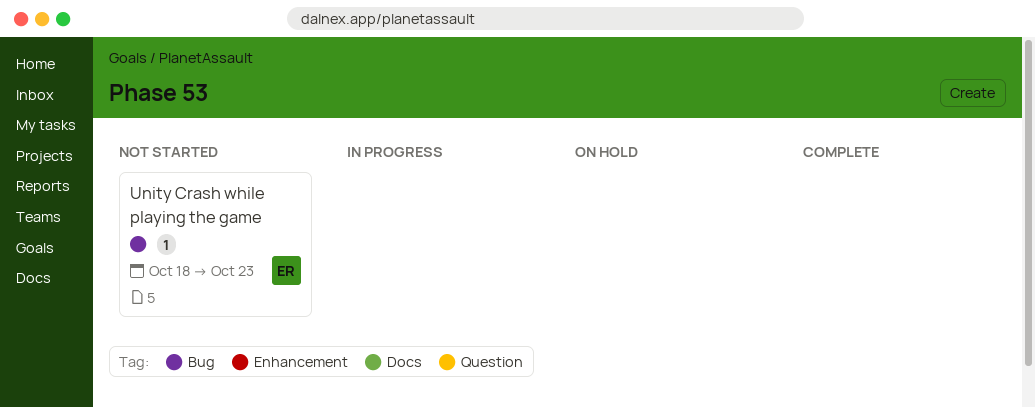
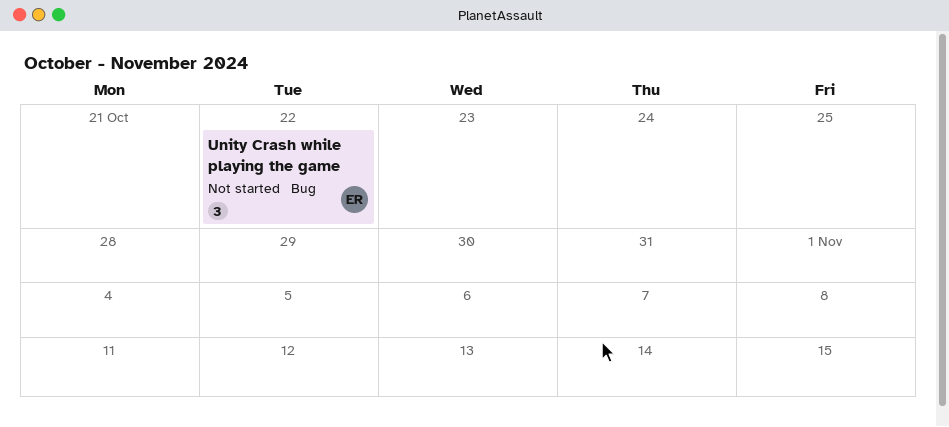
Unity Crash while playing the game, estimate: 1 -> 3
Unity Crash while playing the game, due: Oct 23 -> Oct 22

